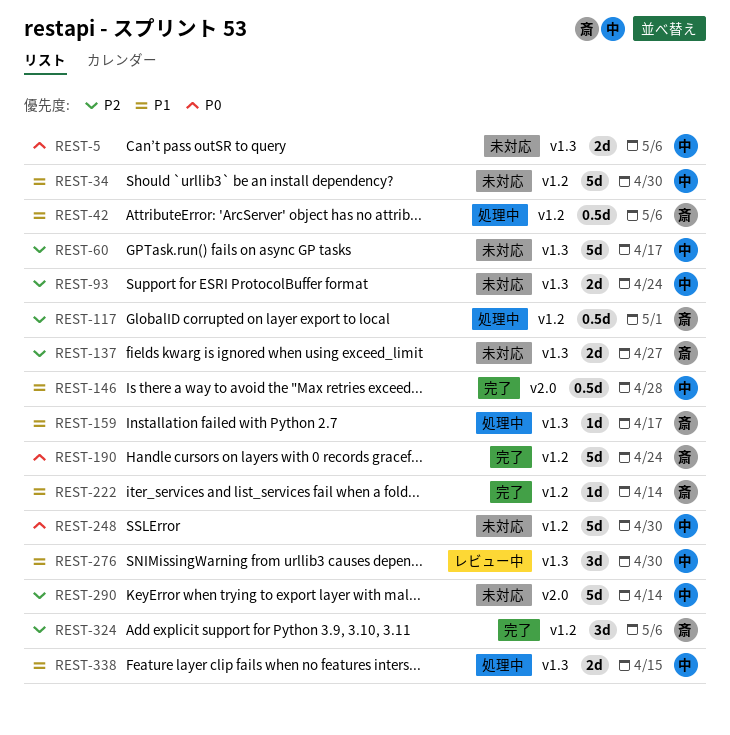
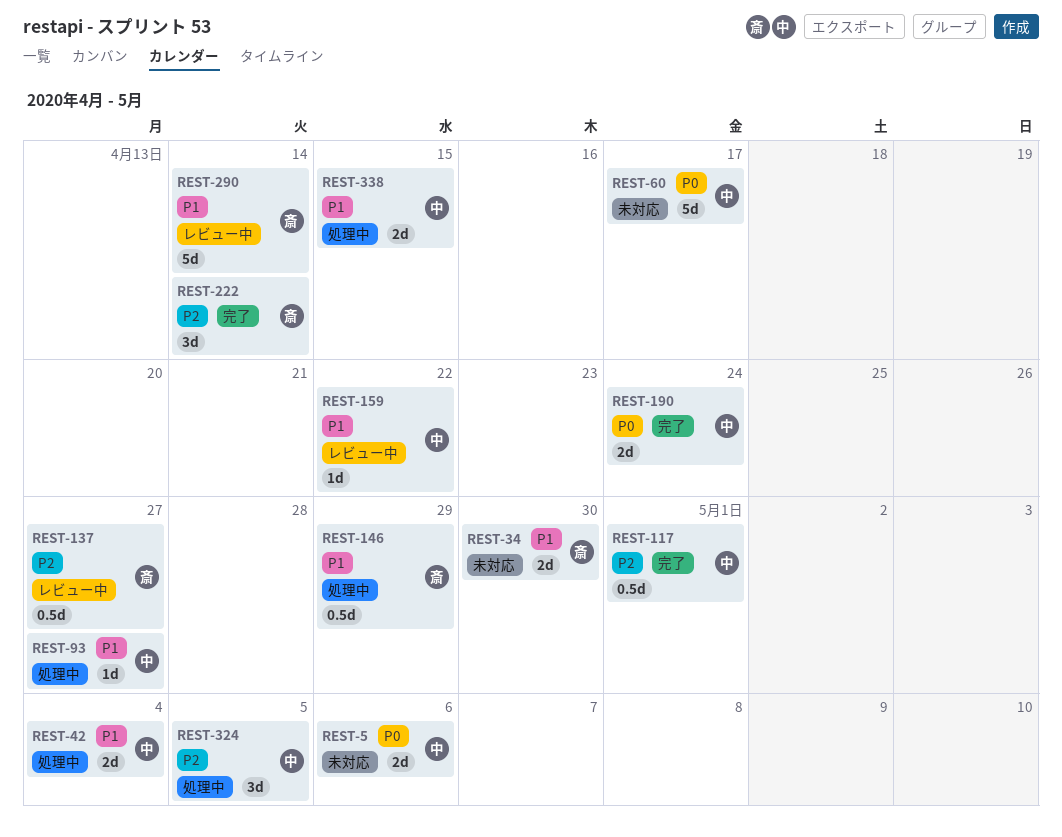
REST-34, owner: 中 -> 斎
REST-34, estimate: 5d -> 2d
REST-42, owner: 斎 -> 中
REST-42, estimate: 0.5d -> 2d
REST-42, due: May 6 -> May 4
REST-60, priority: P2 -> P0
REST-93, status: 未対応 -> 処理中
REST-93, priority: P2 -> P1
REST-93, estimate: 2d -> 1d
REST-93, due: Apr 24 -> Apr 27
REST-117, status: 処理中 -> 完了
REST-117, owner: 斎 -> 中
REST-137, status: 未対応 -> レビュー中
REST-137, estimate: 2d -> 0.5d
REST-146, status: 完了 -> 処理中
REST-146, owner: 中 -> 斎
REST-146, due: Apr 28 -> Apr 29
REST-159, status: 処理中 -> レビュー中
REST-159, owner: 斎 -> 中
REST-159, due: Apr 17 -> Apr 22
REST-190, owner: 斎 -> 中
REST-190, estimate: 5d -> 2d
REST-222, priority: P1 -> P2
REST-222, estimate: 1d -> 3d
REST-248: present -> none
REST-276: present -> none
REST-290, status: 未対応 -> レビュー中
REST-290, owner: 中 -> 斎
REST-290, priority: P2 -> P1
REST-324, status: 完了 -> 処理中
REST-324, owner: 斎 -> 中
REST-324, due: May 6 -> May 5

